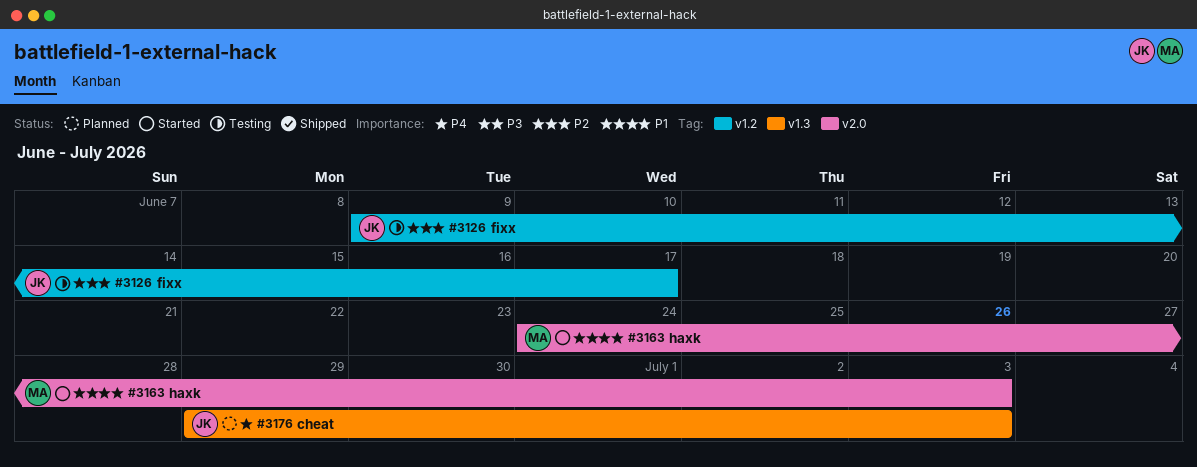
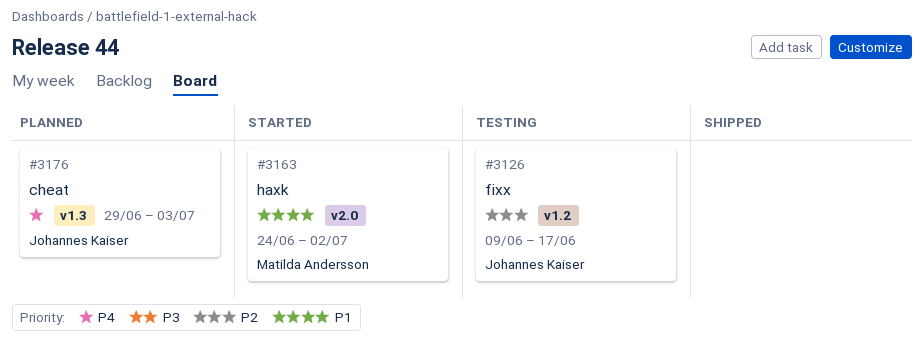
#3163, due: Jul 3 -> Jul 2

